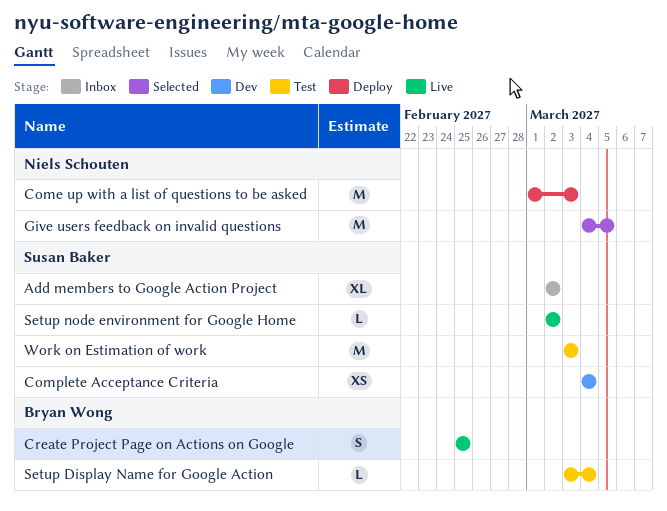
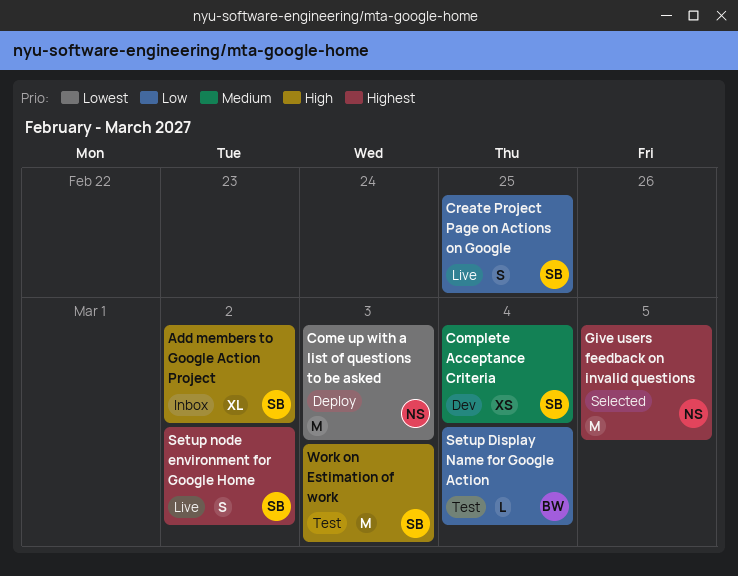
Create Project Page on Actions on Google, owner: Bryan Wong -> Susan Baker
Setup node environment for Google Home, estimate: L -> S

